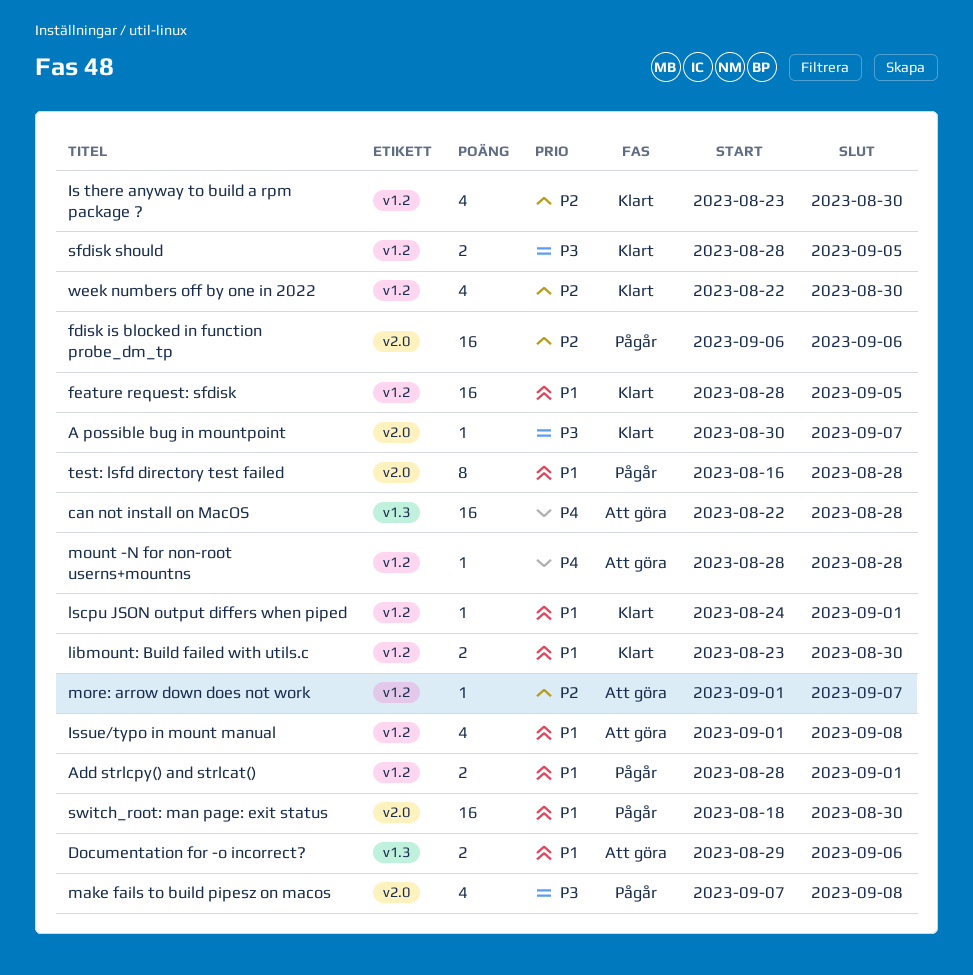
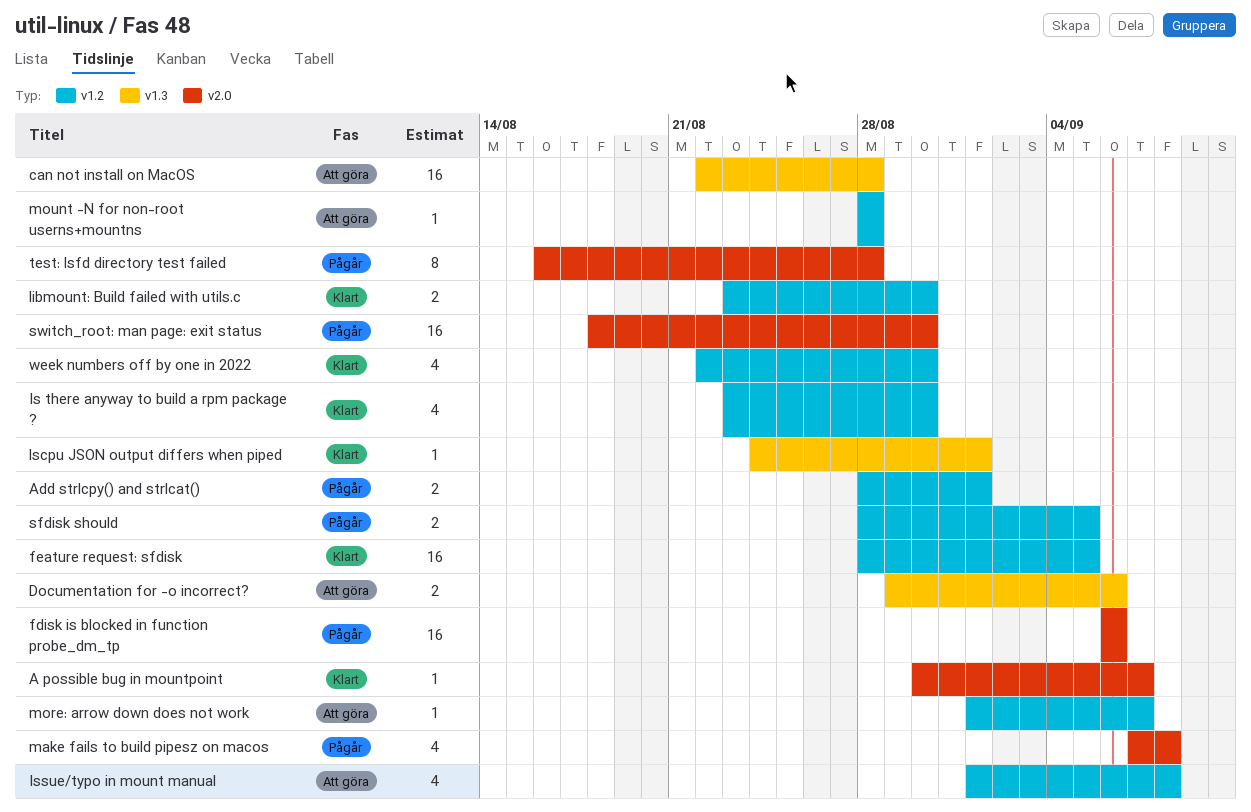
lscpu JSON output differs when piped, label: v1.2 -> v1.3
sfdisk should, status: Klart -> Pågår

